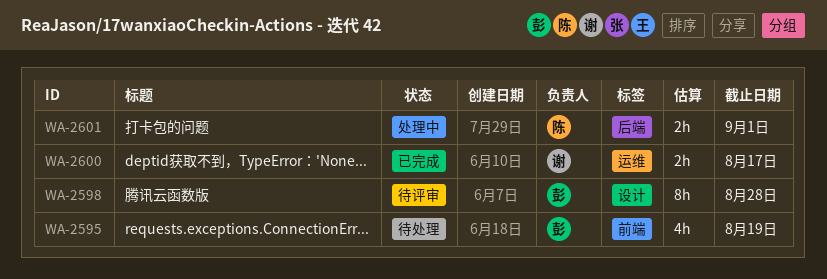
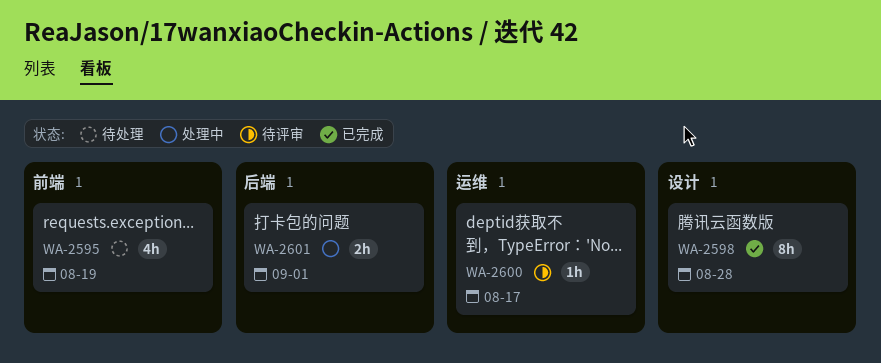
WA-2598, status: 待评审 -> 已完成
WA-2600, status: 已完成 -> 待评审
WA-2600, estimate: 2h -> 1h

